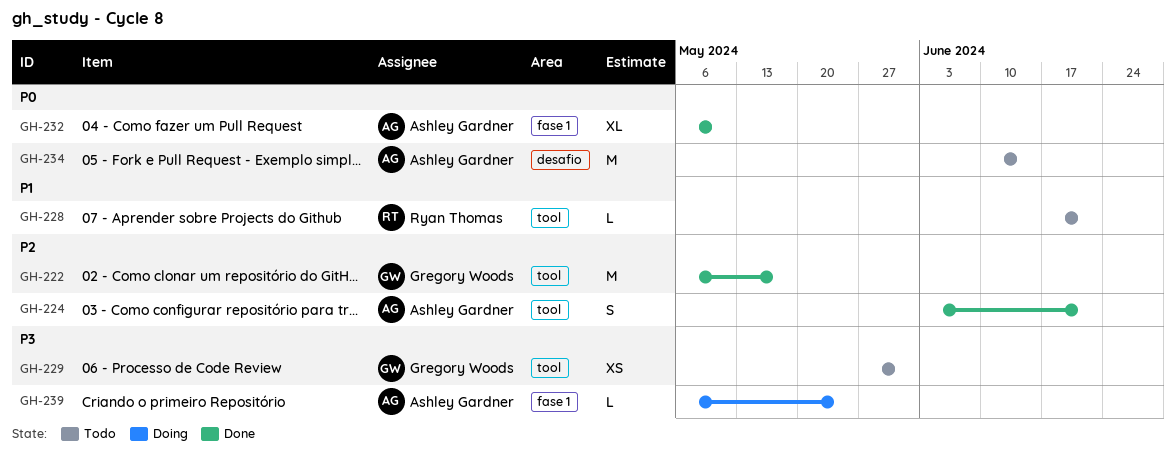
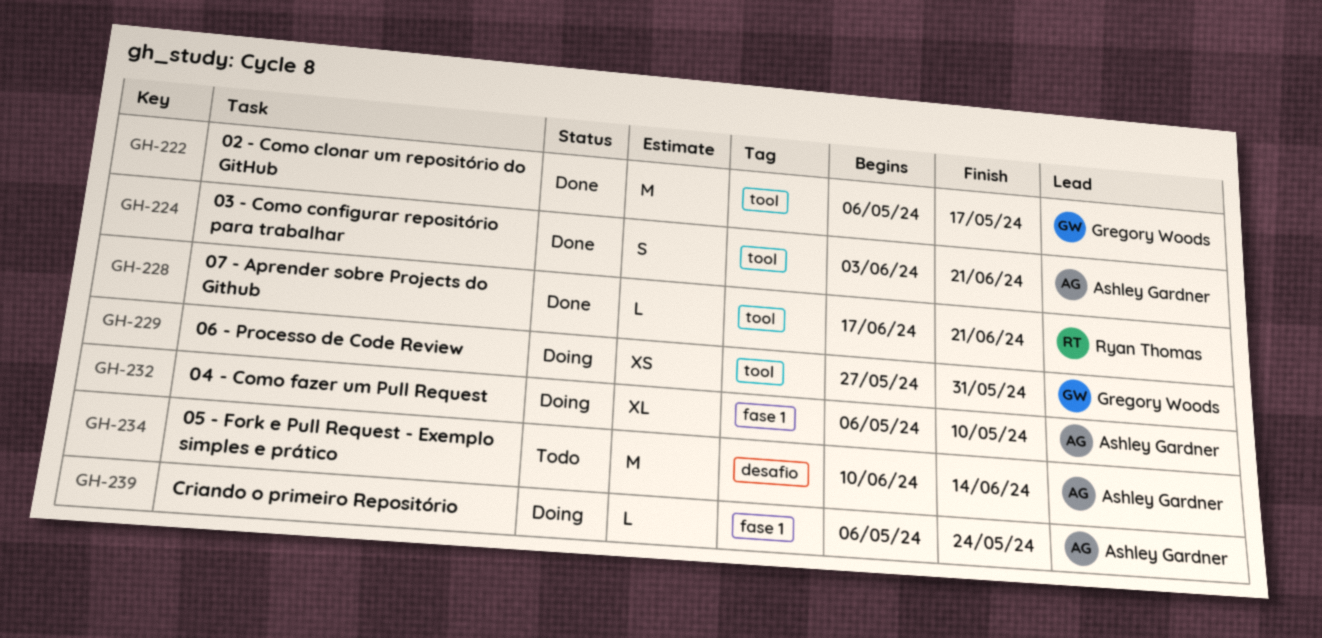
GH-228, status: Todo -> Done
GH-229, status: Todo -> Doing
GH-232, status: Done -> Doing

